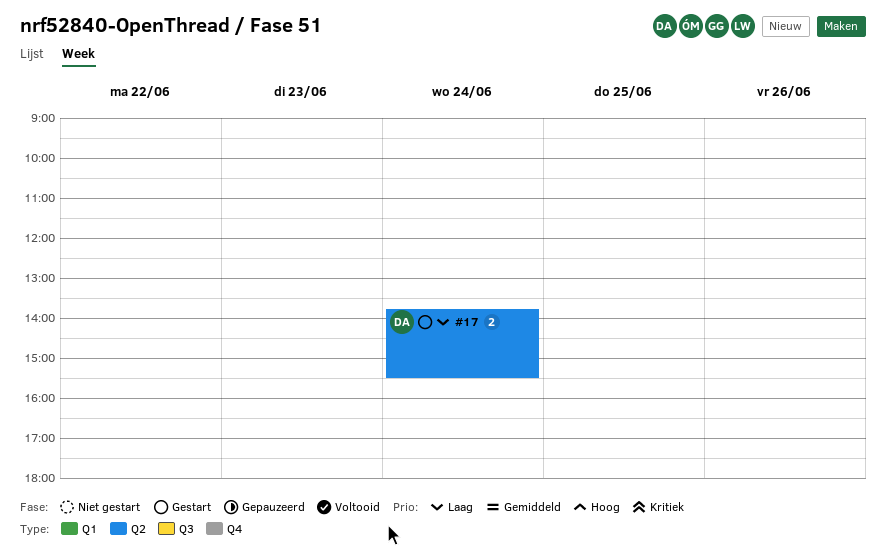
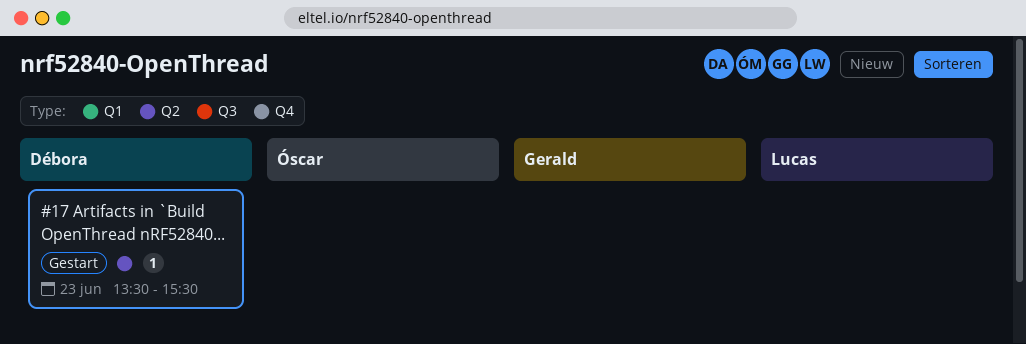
#17, estimate: 2 -> 1
#17, day: Jun 24 -> Jun 23
#17, begins: 13:45 -> 13:30

